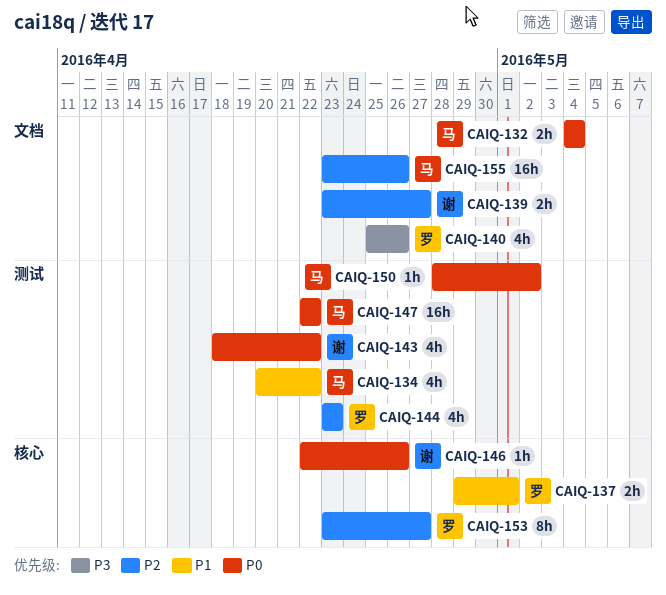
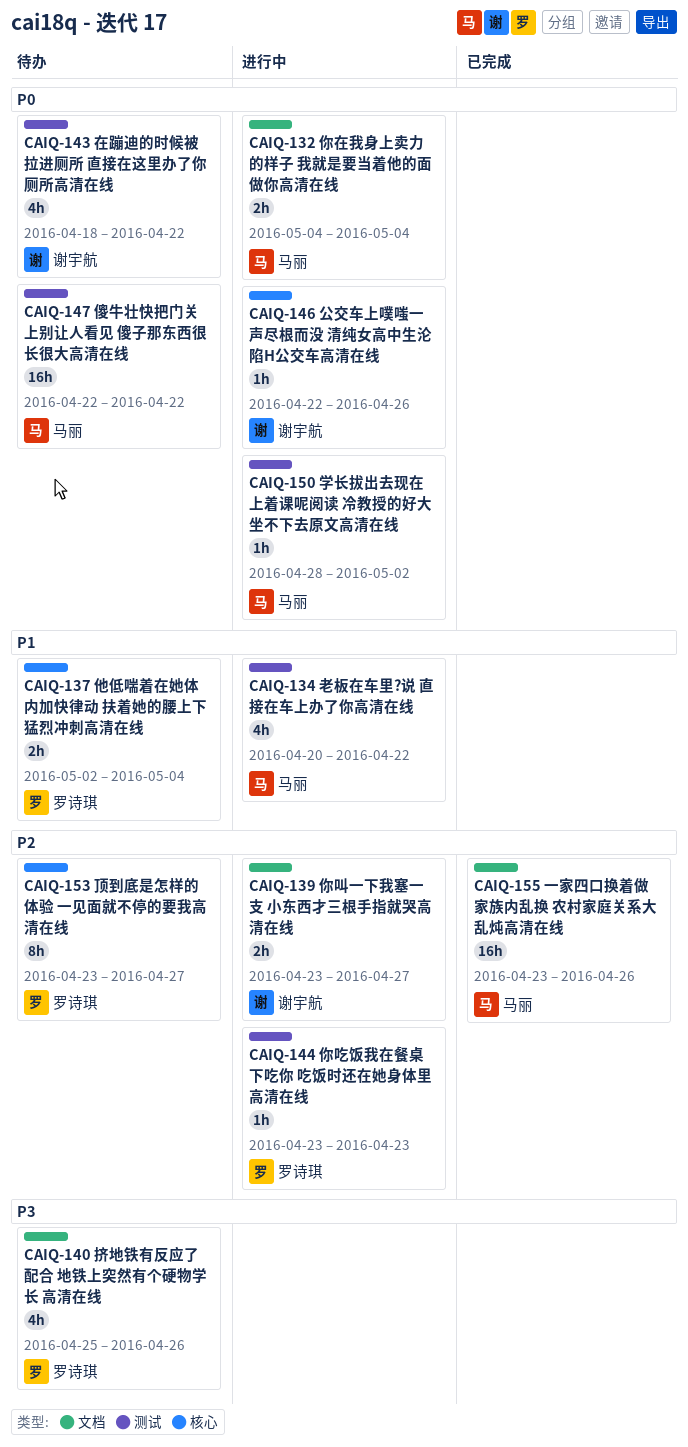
CAIQ-137, start: Apr 29 -> May 2
CAIQ-137, due: May 1 -> May 4
CAIQ-144, estimate: 4h -> 1h

